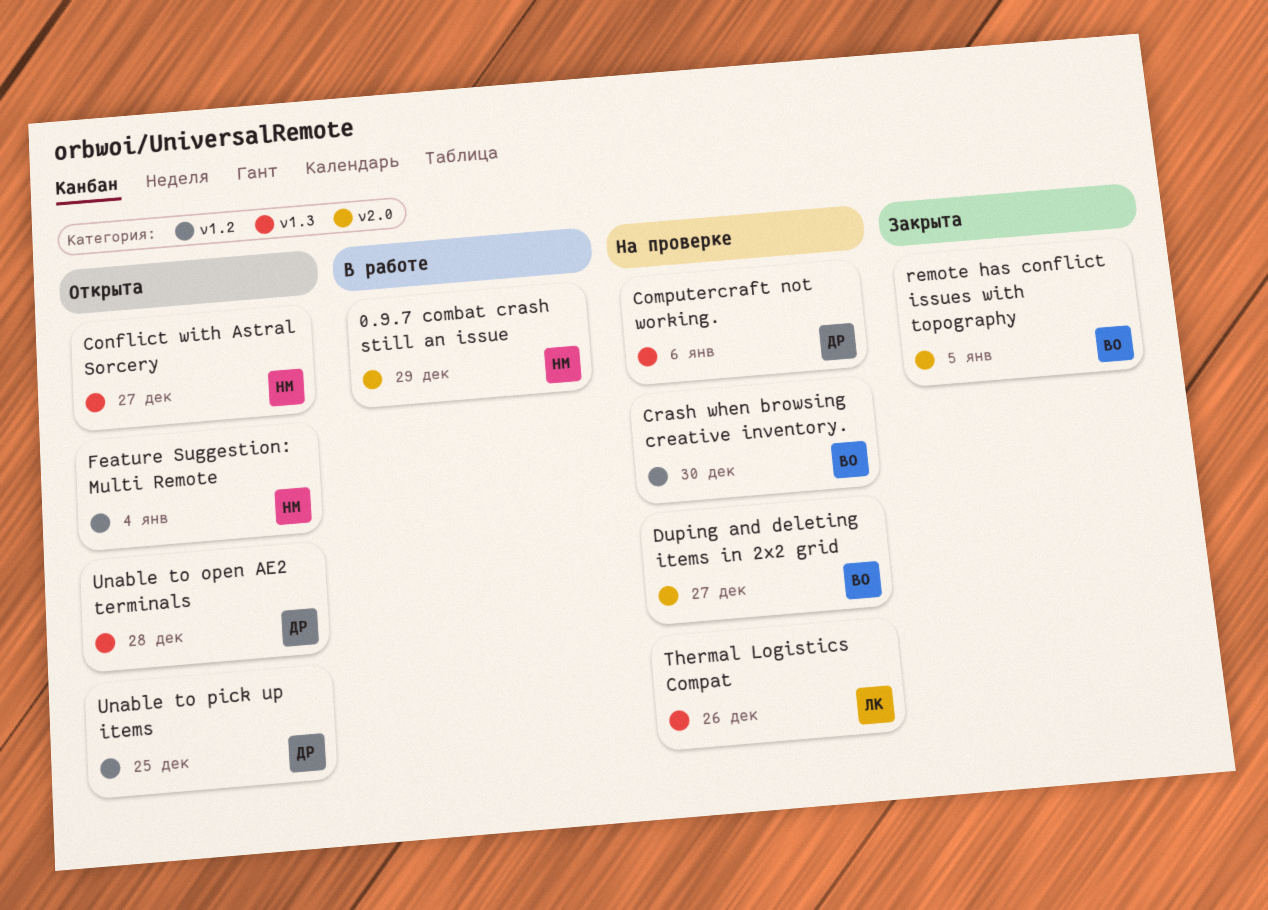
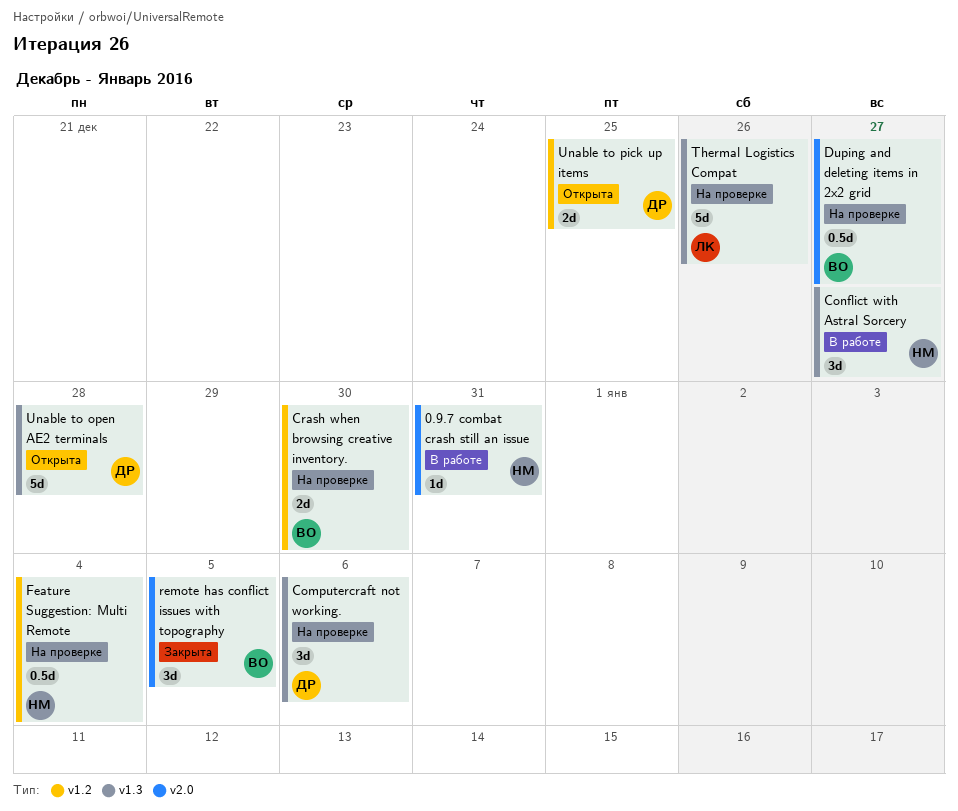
0.9.7 combat crash still an issue, due: Dec 29 -> Dec 31
Conflict with Astral Sorcery, status: Открыта -> В работе
Feature Suggestion: Multi Remote, status: Открыта -> На проверке

